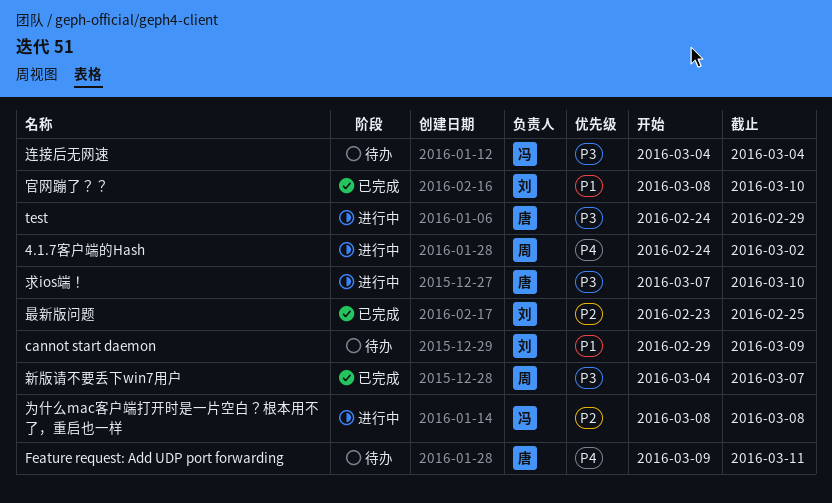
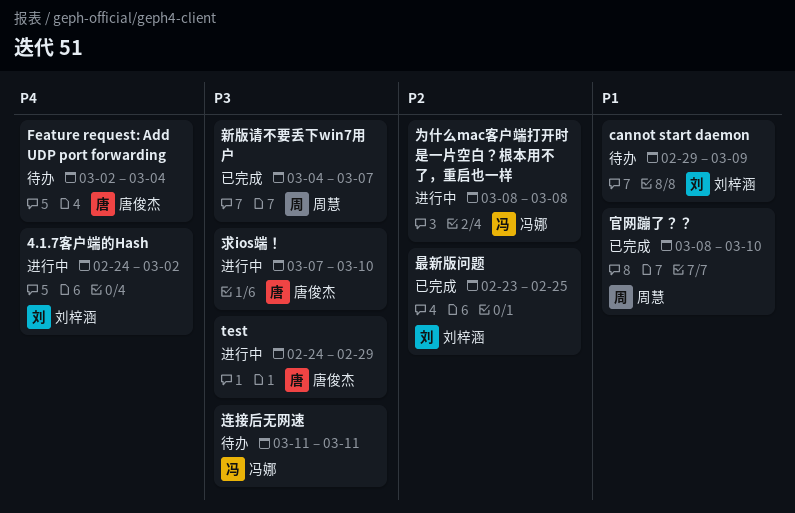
4.1.7客户端的Hash, owner: 周慧 -> 刘梓涵
Feature request: Add UDP port forwarding, start: Mar 9 -> Mar 2
Feature request: Add UDP port forwarding, due: Mar 11 -> Mar 4
官网蹦了？？, owner: 刘梓涵 -> 周慧
连接后无网速, start: Mar 4 -> Mar 11
连接后无网速, due: Mar 4 -> Mar 11

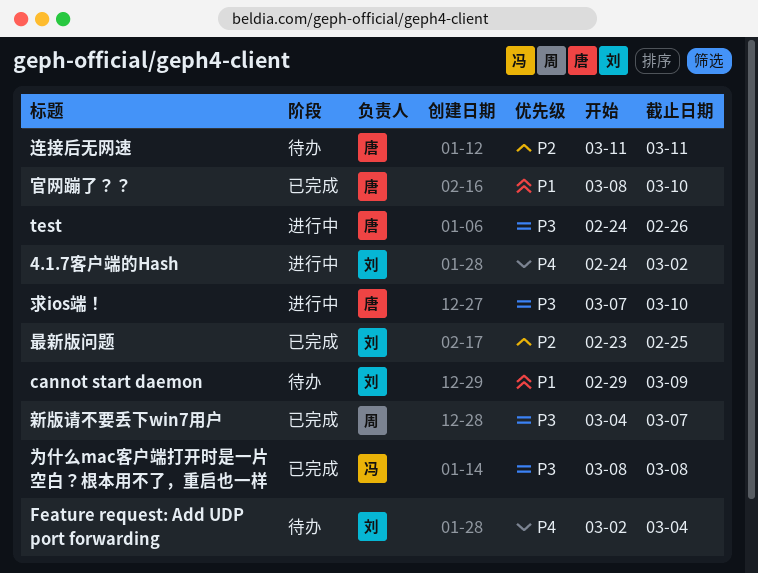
Feature request: Add UDP port forwarding, owner: 唐俊杰 -> 刘梓涵
test, due: Feb 29 -> Feb 26
为什么mac客户端打开时是一片空白？根本用不了，重启也一样, status: 进行中 -> 已完成
为什么mac客户端打开时是一片空白？根本用不了，重启也一样, priority: P2 -> P3
官网蹦了？？, owner: 周慧 -> 唐俊杰
连接后无网速, owner: 冯娜 -> 唐俊杰
连接后无网速, priority: P3 -> P2

